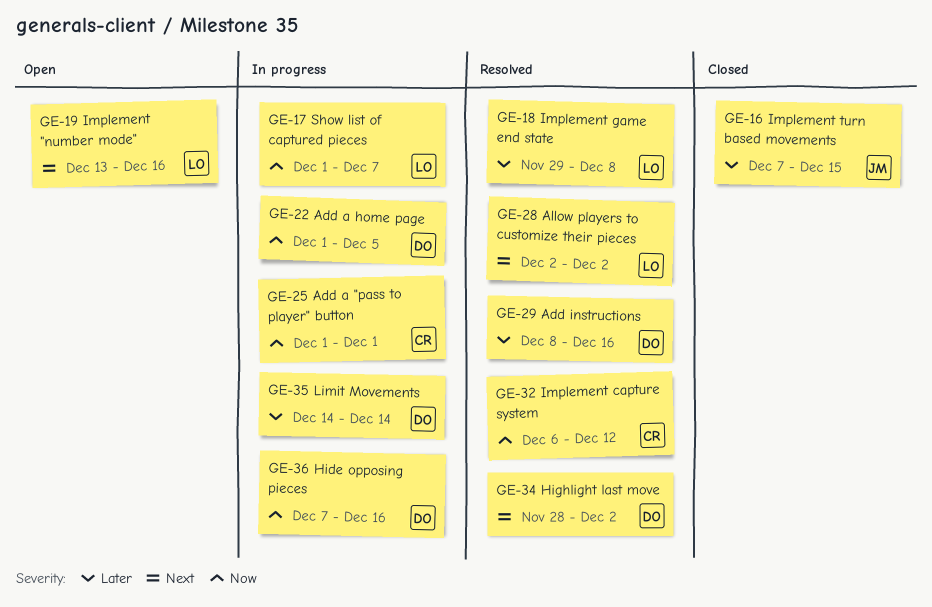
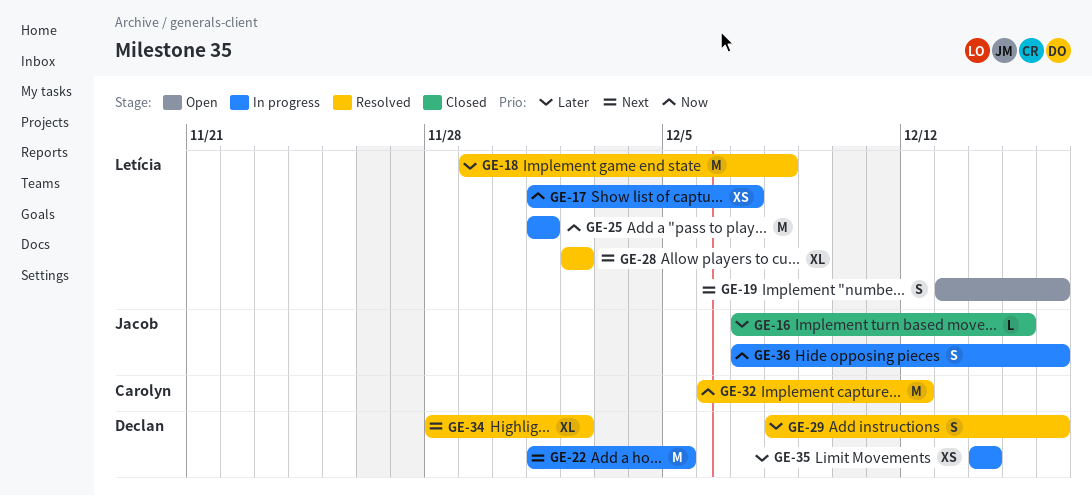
GE-22, priority: Now -> Next
GE-25, owner: Carolyn -> Letícia
GE-36, owner: Declan -> Jacob

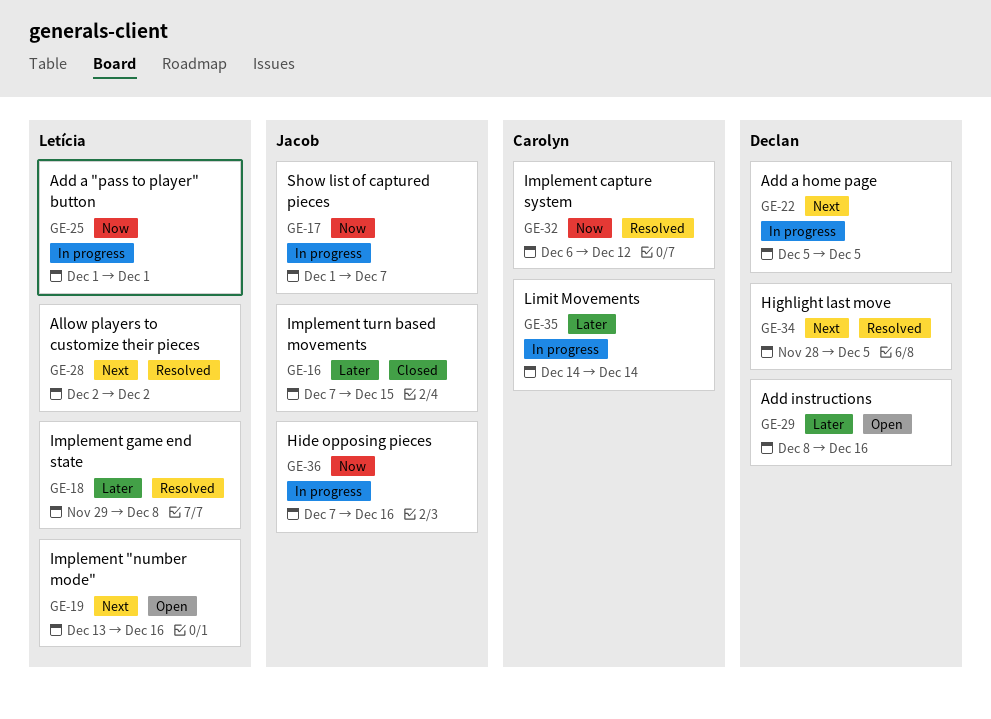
GE-17, owner: Letícia -> Jacob
GE-22, start: Dec 1 -> Dec 5
GE-29, status: Resolved -> Open
GE-34, due: Dec 2 -> Dec 5
GE-35, owner: Declan -> Carolyn

